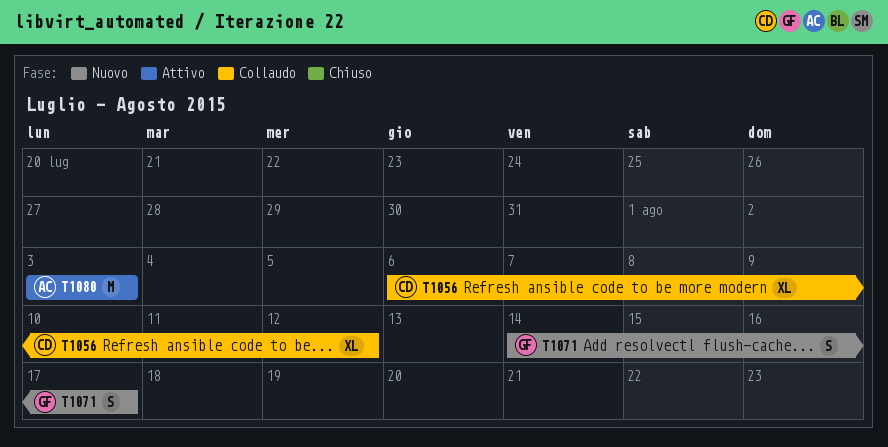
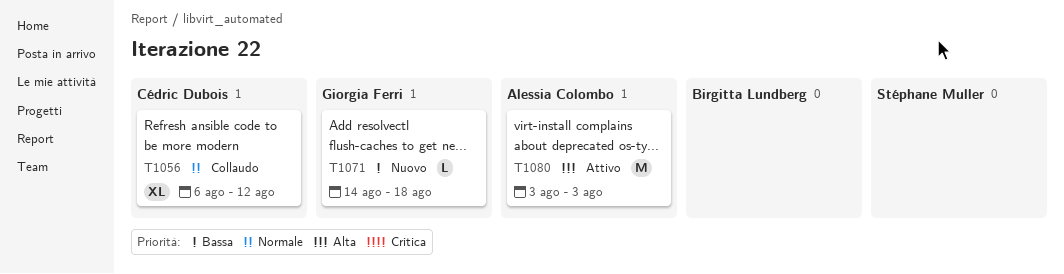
T1071, estimate: S -> L
T1071, due: Aug 17 -> Aug 18

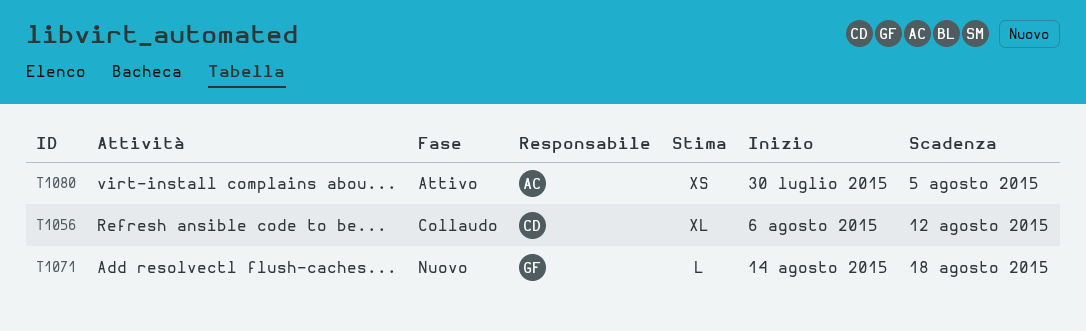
T1080, estimate: M -> XS
T1080, start: Aug 3 -> Jul 30
T1080, due: Aug 3 -> Aug 5

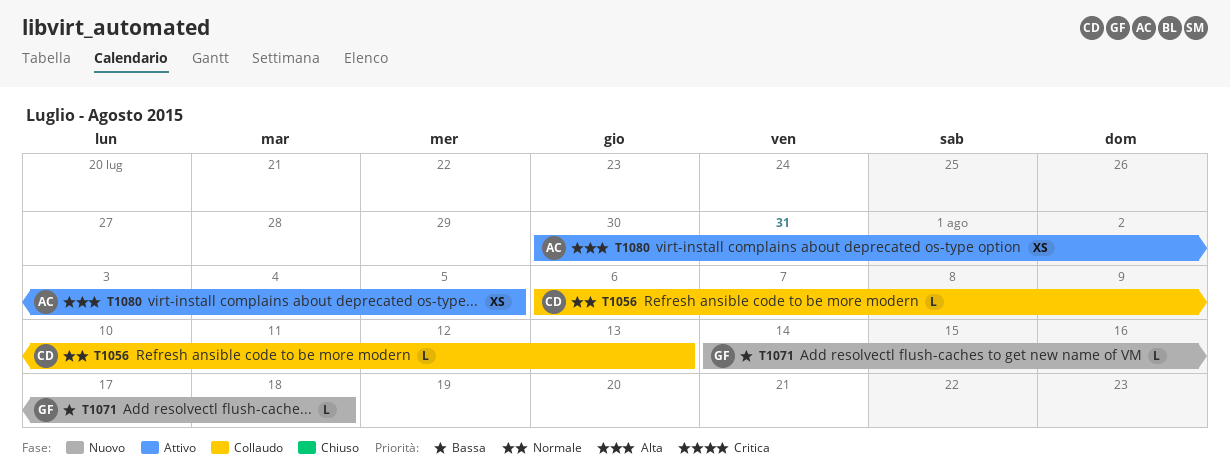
T1056, estimate: XL -> L
T1056, due: Aug 12 -> Aug 13

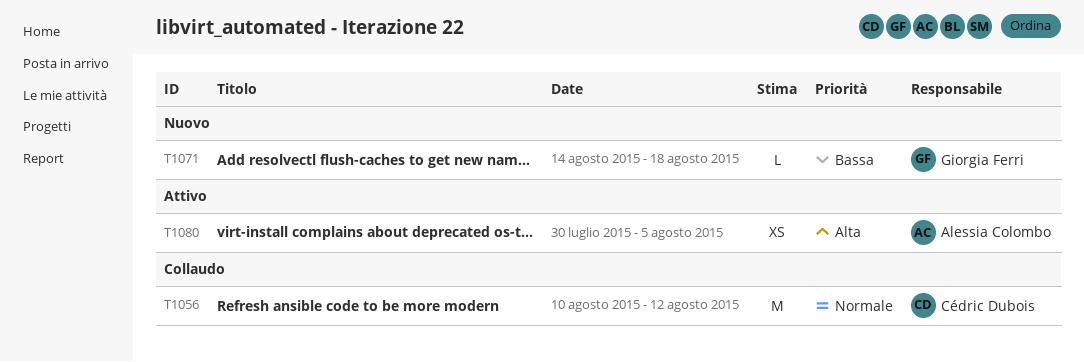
T1056, estimate: L -> M
T1056, start: Aug 6 -> Aug 10
T1056, due: Aug 13 -> Aug 12

